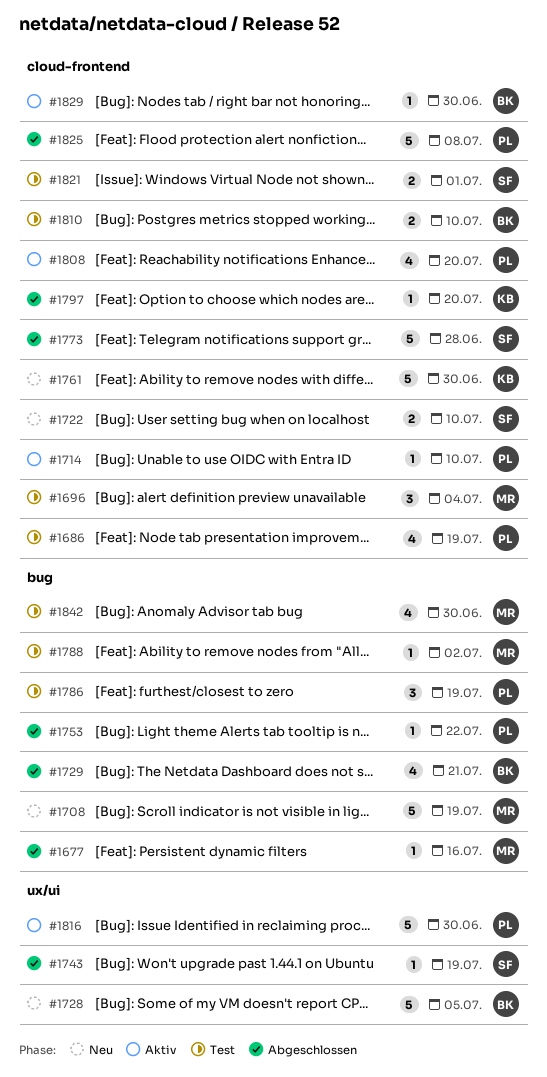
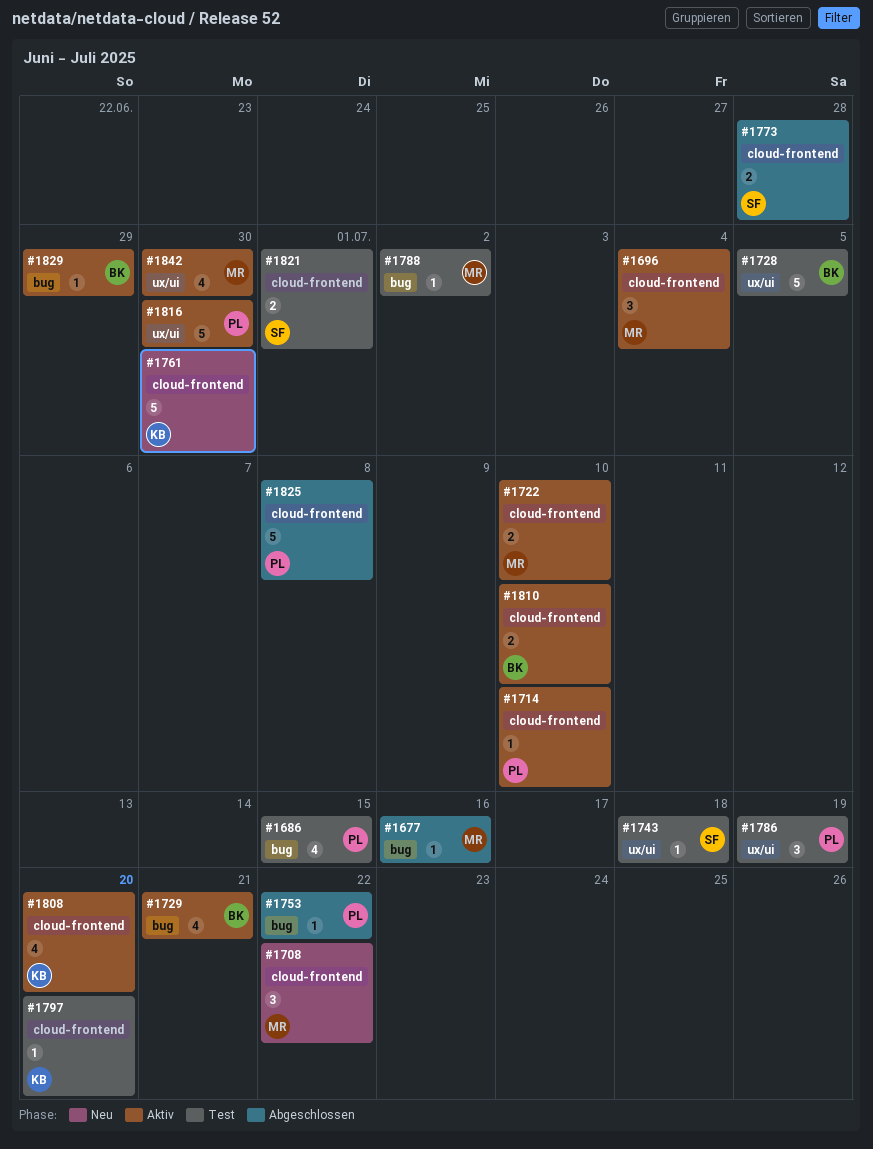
#1686, label: cloud-frontend -> bug
#1686, due: Jul 19 -> Jul 15
#1696, status: Test -> Aktiv
#1708, label: bug -> cloud-frontend
#1708, estimate: 5 -> 3
#1708, due: Jul 19 -> Jul 22
#1722, status: Neu -> Aktiv
#1722, owner: SF -> MR
#1728, status: Neu -> Test
#1729, status: Abgeschlossen -> Aktiv
#1743, status: Abgeschlossen -> Test
#1743, due: Jul 19 -> Jul 18
#1773, estimate: 5 -> 2
#1786, label: bug -> ux/ui
#1797, status: Abgeschlossen -> Test
#1808, owner: PL -> KB
#1810, status: Test -> Aktiv
#1829, label: cloud-frontend -> bug
#1829, due: Jun 30 -> Jun 29
#1842, status: Test -> Aktiv
#1842, label: bug -> ux/ui

